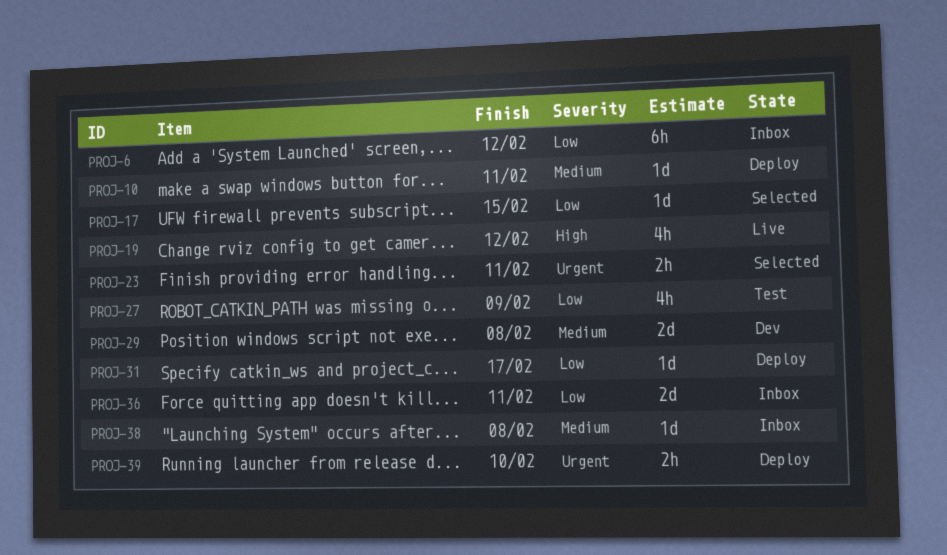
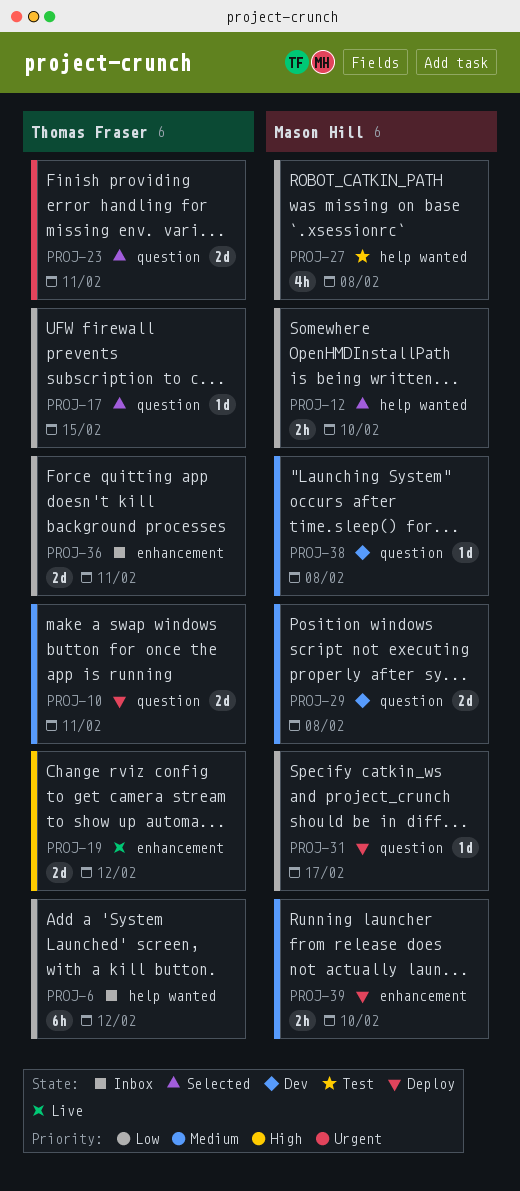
PROJ-10, estimate: 1d -> 2d
PROJ-12: none -> present
PROJ-19, estimate: 4h -> 2d
PROJ-23, estimate: 2h -> 2d
PROJ-27, due: Feb 9 -> Feb 8
PROJ-38, status: Inbox -> Dev
PROJ-39, priority: Urgent -> Medium

